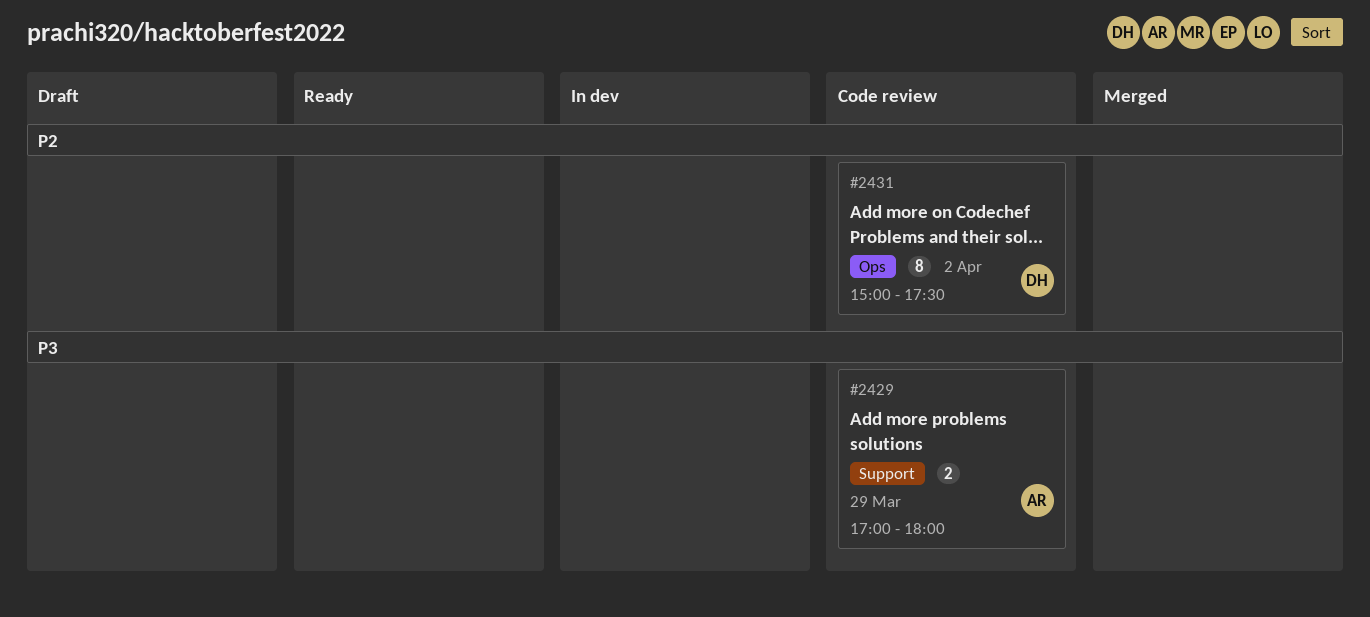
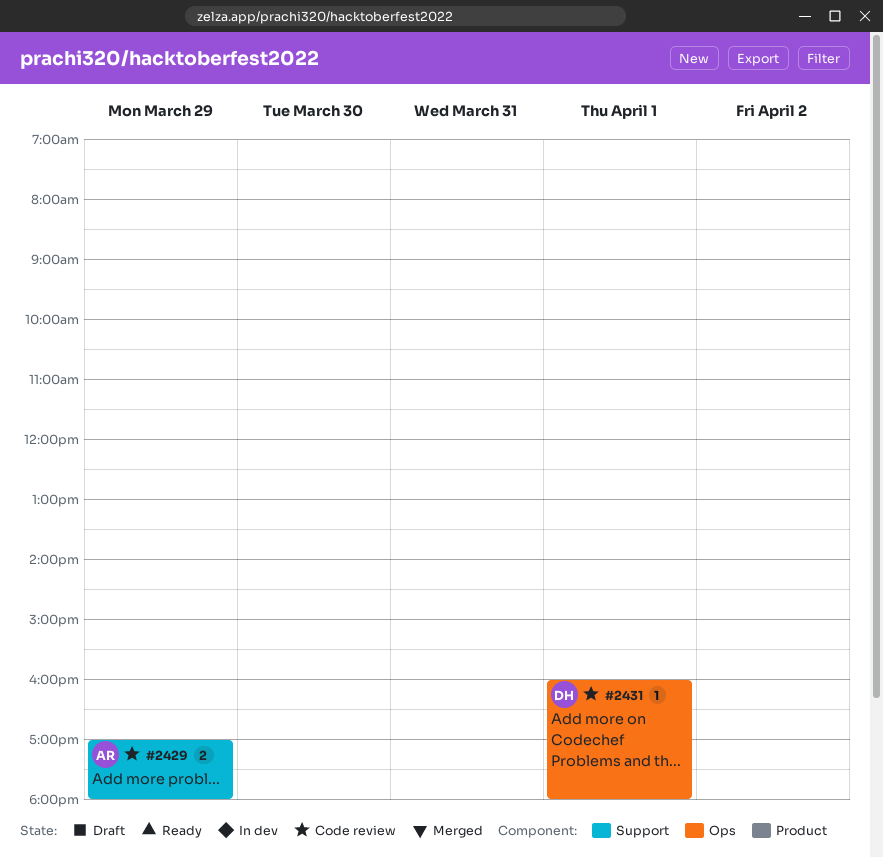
#2431, estimate: 8 -> 1
#2431, day: Apr 2 -> Apr 1
#2431, begins: 15:00 -> 16:00
#2431, ends: 17:30 -> 18:00

